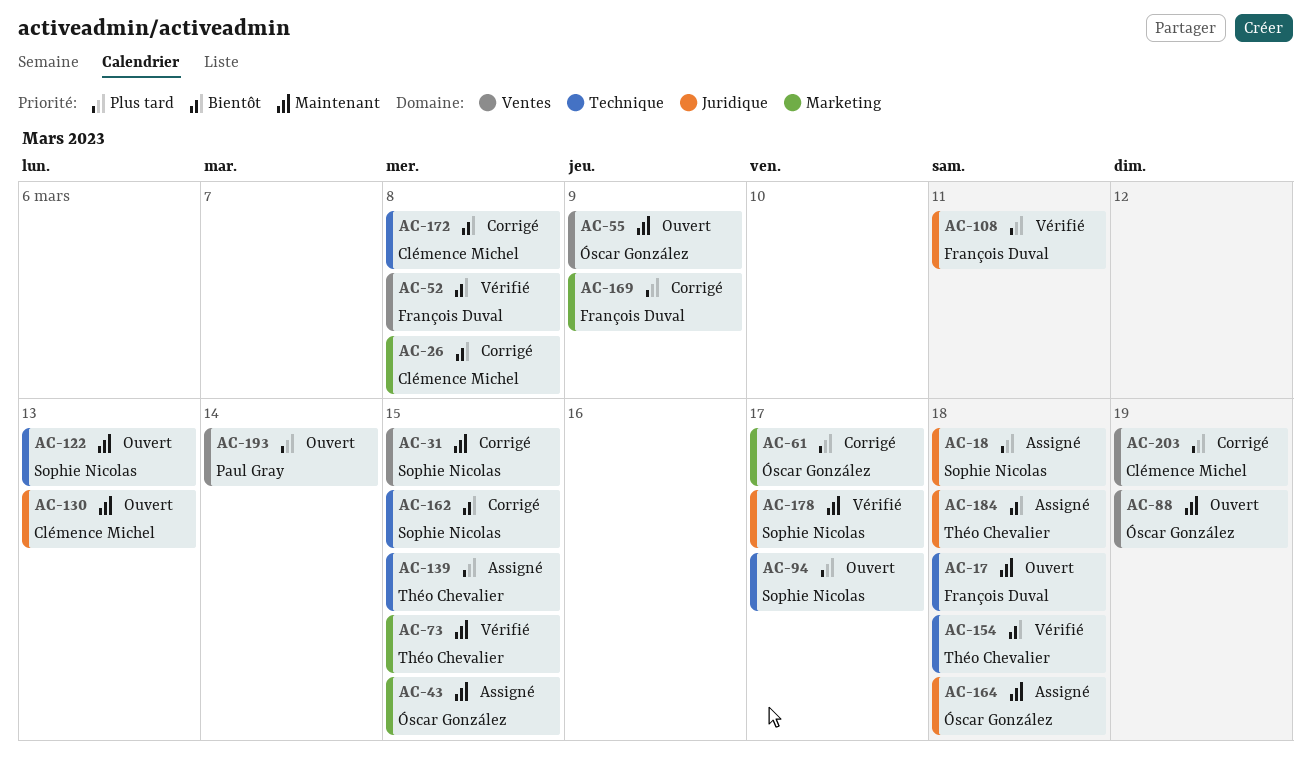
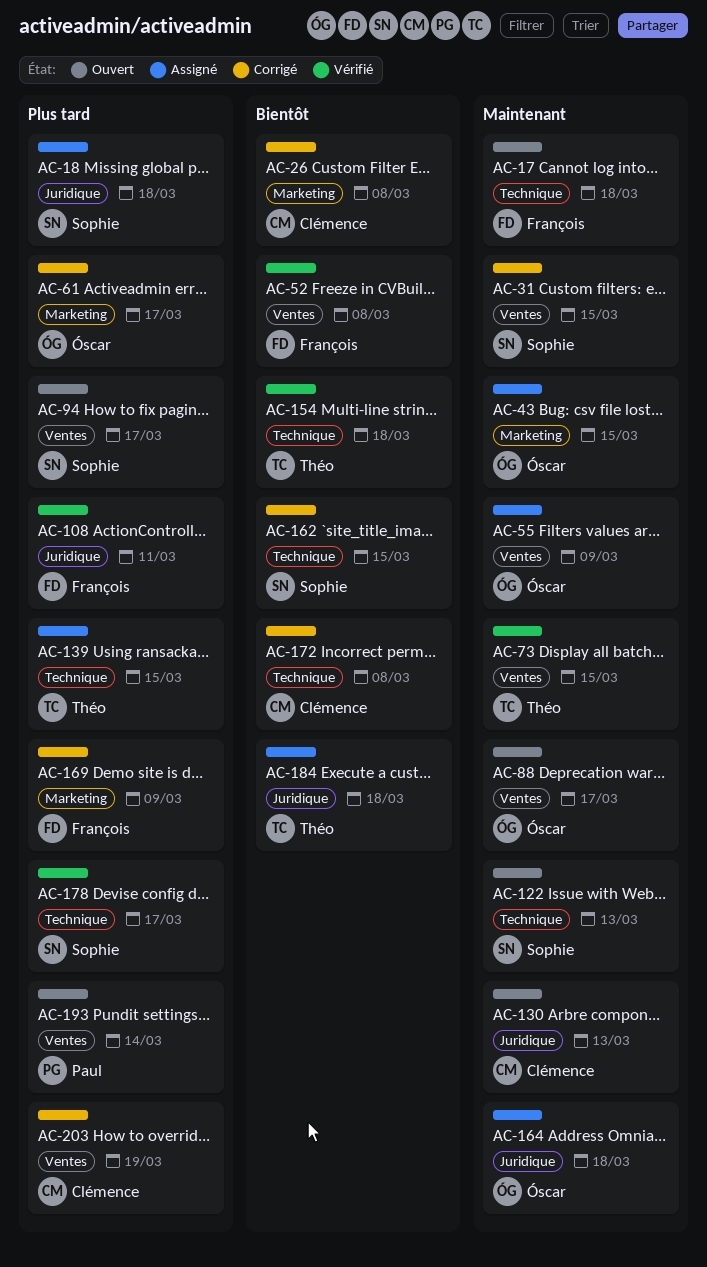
AC-55, status: Ouvert -> Assigné
AC-73, label: Marketing -> Ventes
AC-88, due: Mar 19 -> Mar 17
AC-94, label: Technique -> Ventes
AC-178, priority: Maintenant -> Plus tard
AC-178, label: Juridique -> Technique

